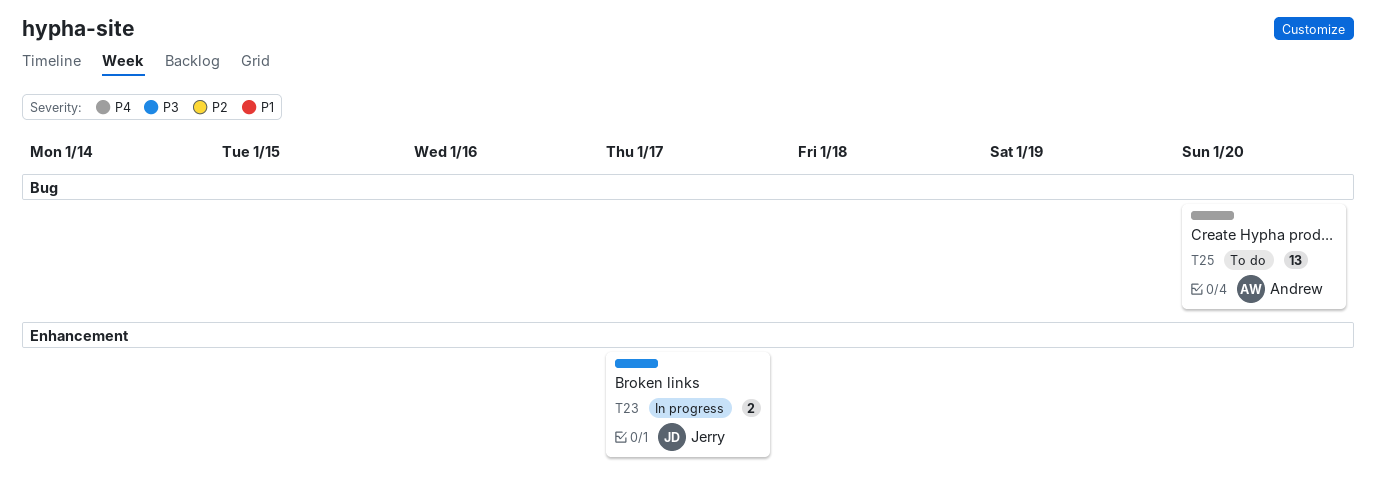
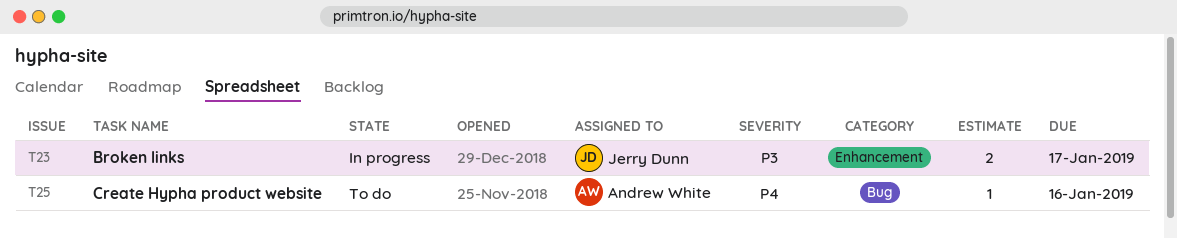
T25, estimate: 13 -> 1
T25, due: Jan 20 -> Jan 16

